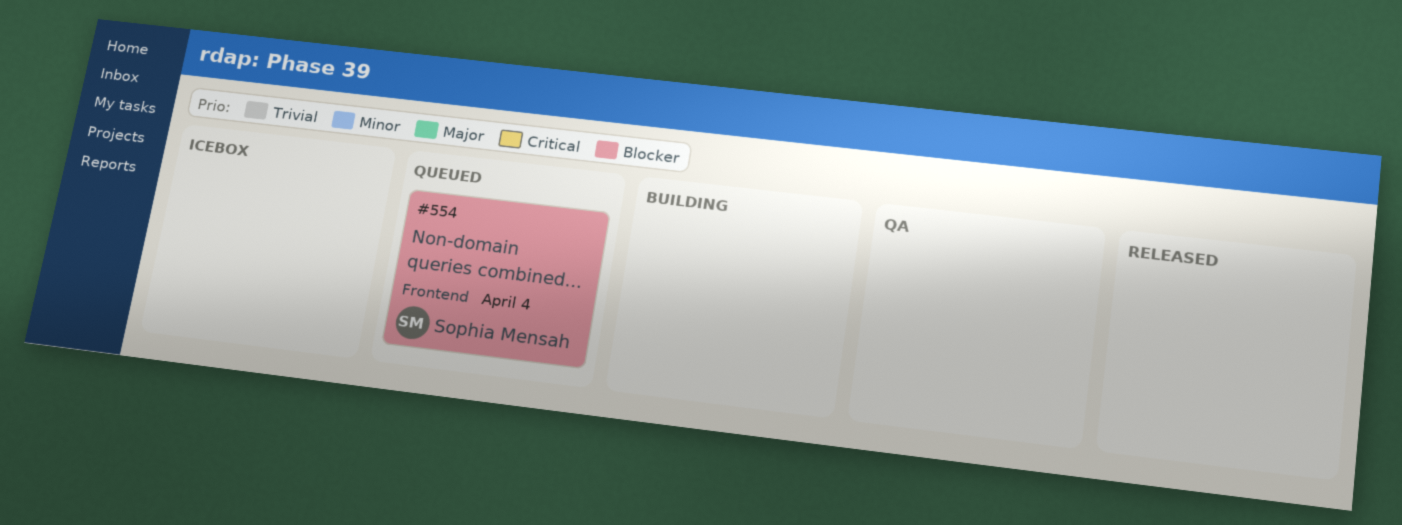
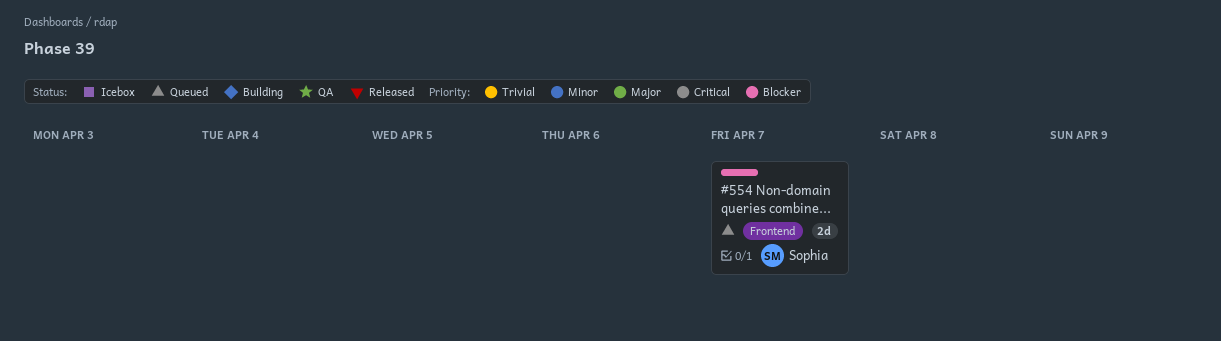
#554, due: Apr 4 -> Apr 7

